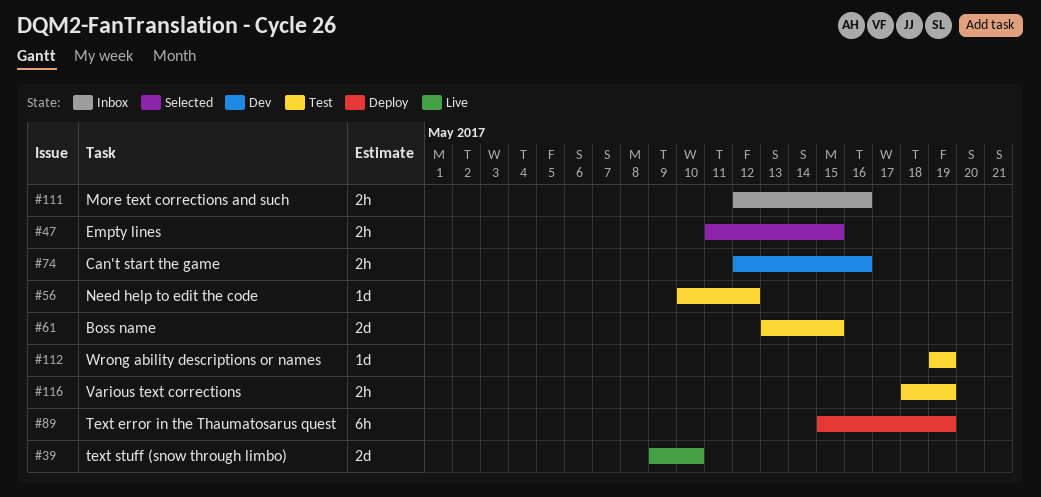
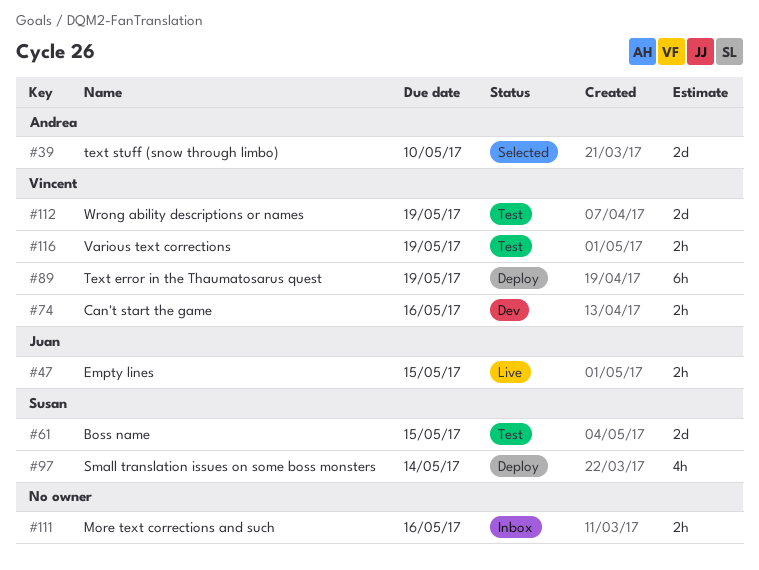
#39, status: Live -> Selected
#47, status: Selected -> Live
#56: present -> none
#97: none -> present
#112, estimate: 1d -> 2d

